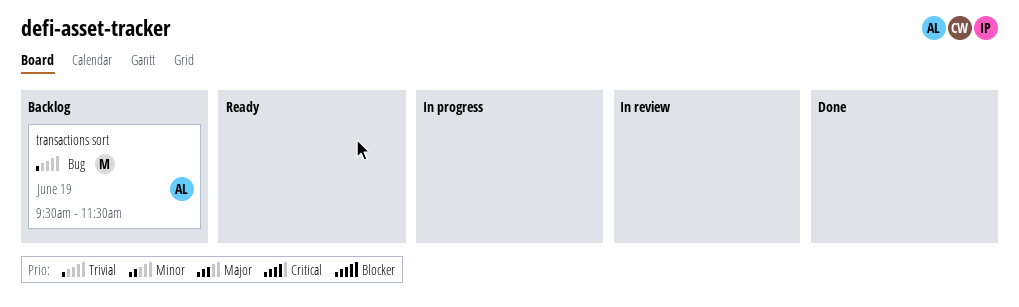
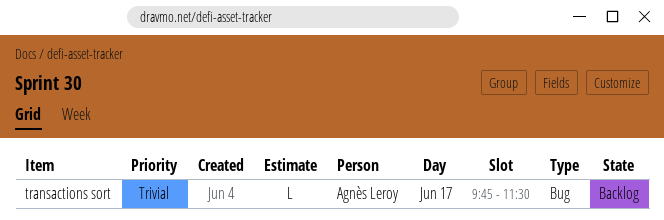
transactions sort, estimate: M -> L
transactions sort, day: Jun 19 -> Jun 17
transactions sort, begins: 09:30 -> 09:45

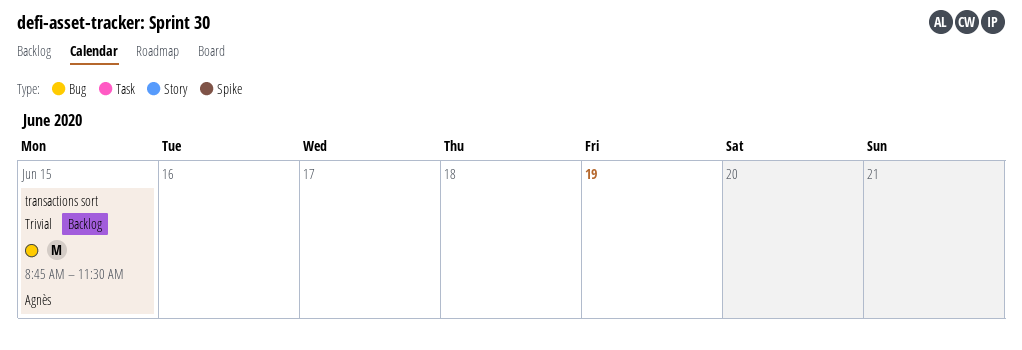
transactions sort, estimate: L -> M
transactions sort, day: Jun 17 -> Jun 15
transactions sort, begins: 09:45 -> 08:45

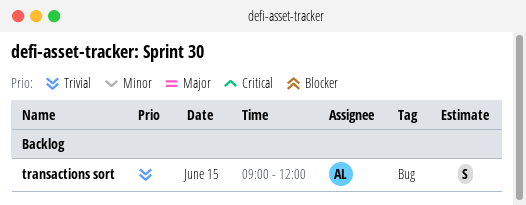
transactions sort, estimate: M -> S
transactions sort, begins: 08:45 -> 09:00
transactions sort, ends: 11:30 -> 12:00

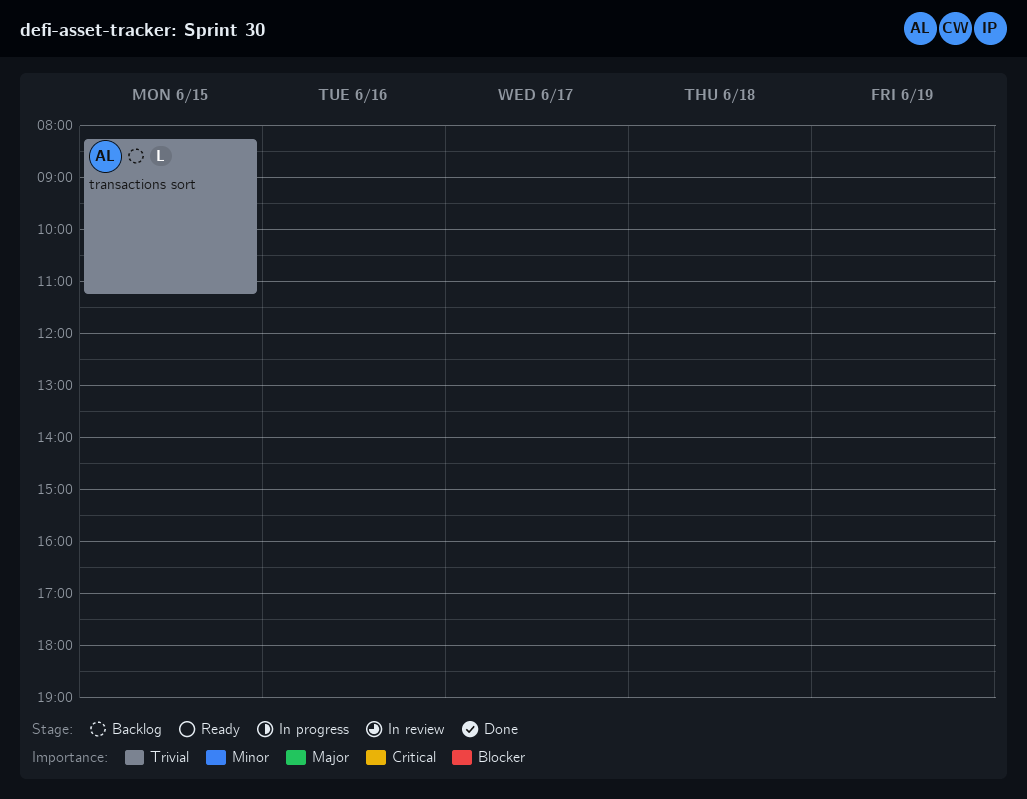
transactions sort, estimate: S -> L
transactions sort, begins: 09:00 -> 08:15
transactions sort, ends: 12:00 -> 11:15

